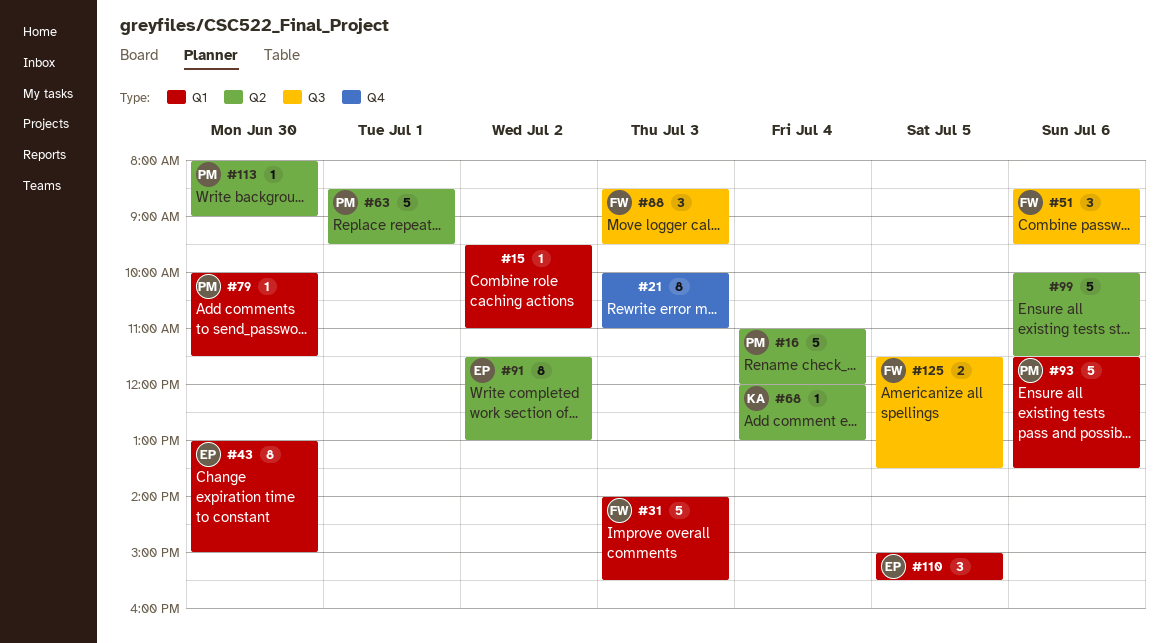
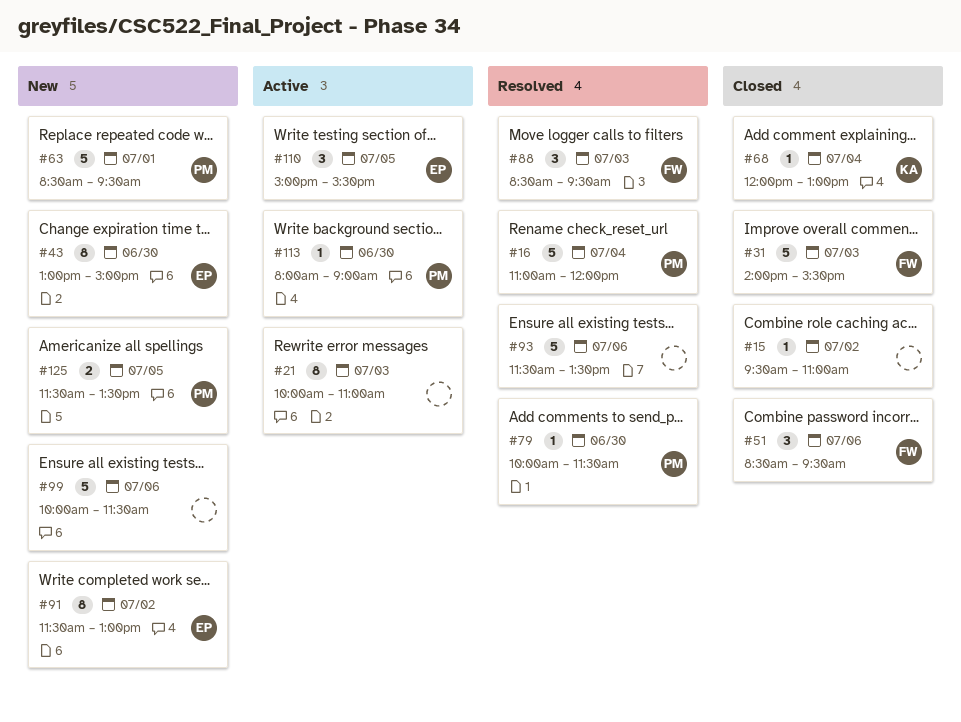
#93, owner: PM -> none
#125, owner: FW -> PM

